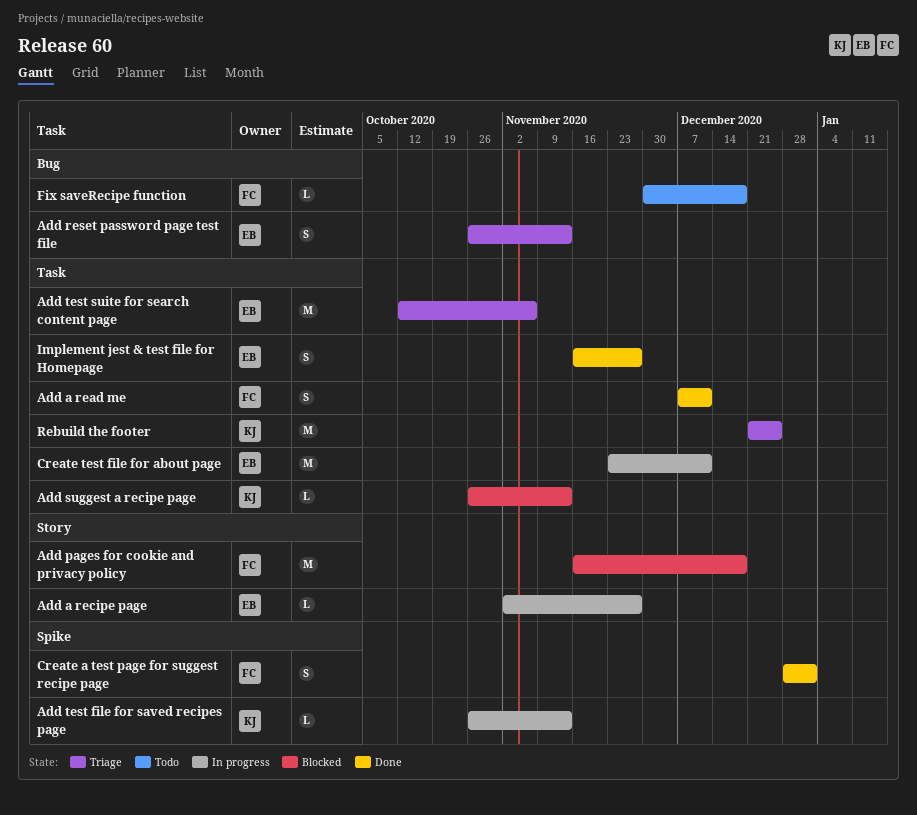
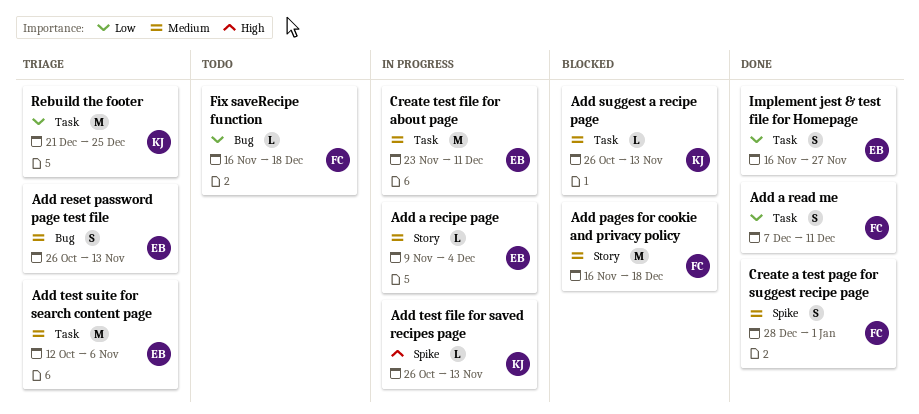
Add a recipe page, start: Nov 2 -> Nov 9
Add a recipe page, due: Nov 27 -> Dec 4
Fix saveRecipe function, start: Nov 30 -> Nov 16

